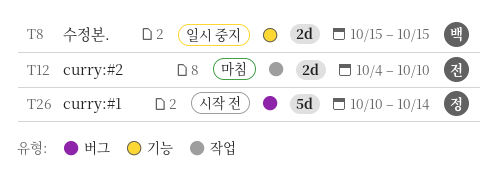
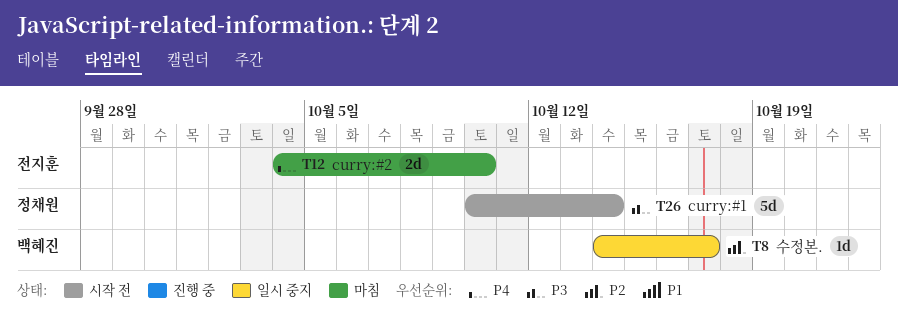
T8, estimate: 2d -> 1d
T8, start: Oct 15 -> Oct 14
T8, due: Oct 15 -> Oct 17

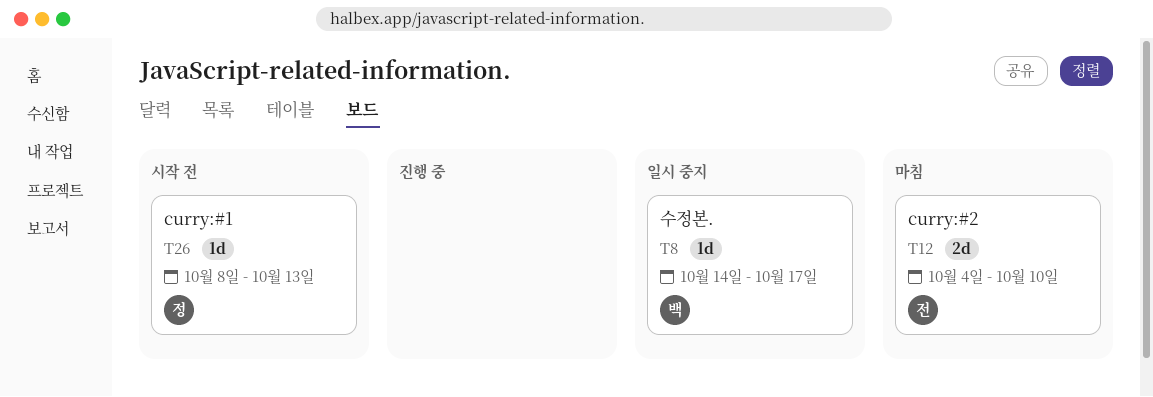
T26, estimate: 5d -> 1d
T26, start: Oct 10 -> Oct 8
T26, due: Oct 14 -> Oct 13

